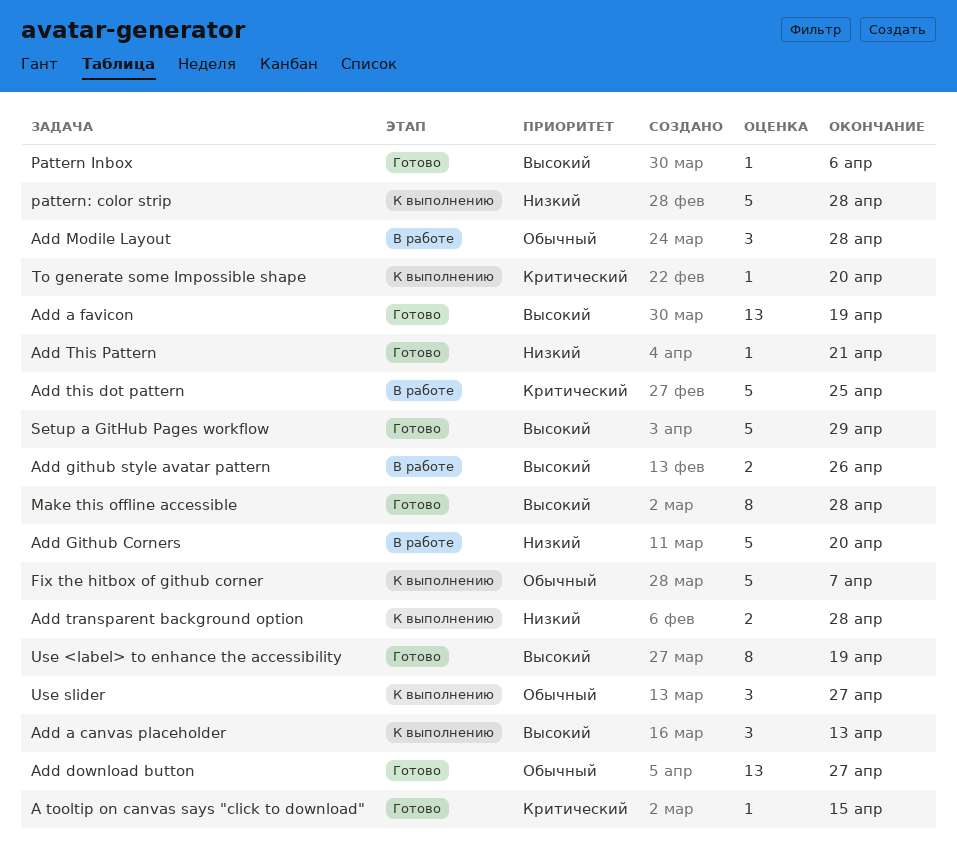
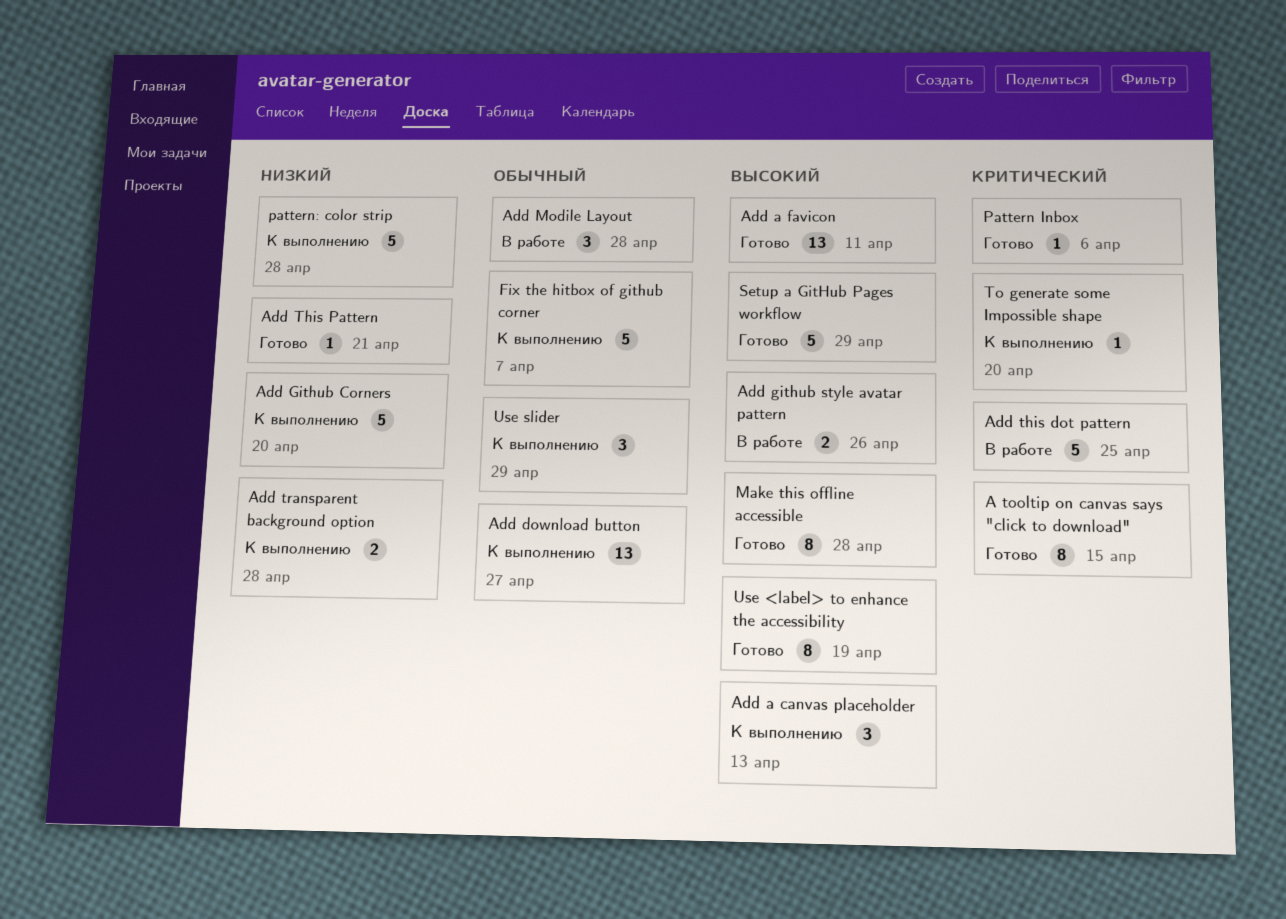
A tooltip on canvas says "click to download", estimate: 1 -> 8
Add a favicon, due: Apr 19 -> Apr 11
Add download button, status: Готово -> К выполнению
Add Github Corners, status: В работе -> К выполнению
Pattern Inbox, priority: Высокий -> Критический
Use slider, due: Apr 27 -> Apr 29

